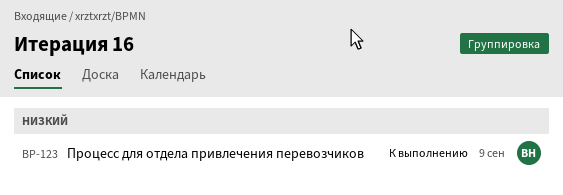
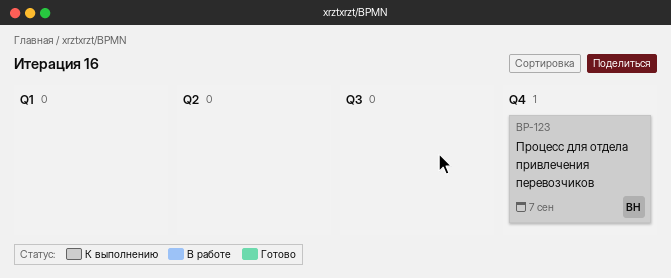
BP-123, due: Sep 9 -> Sep 7

